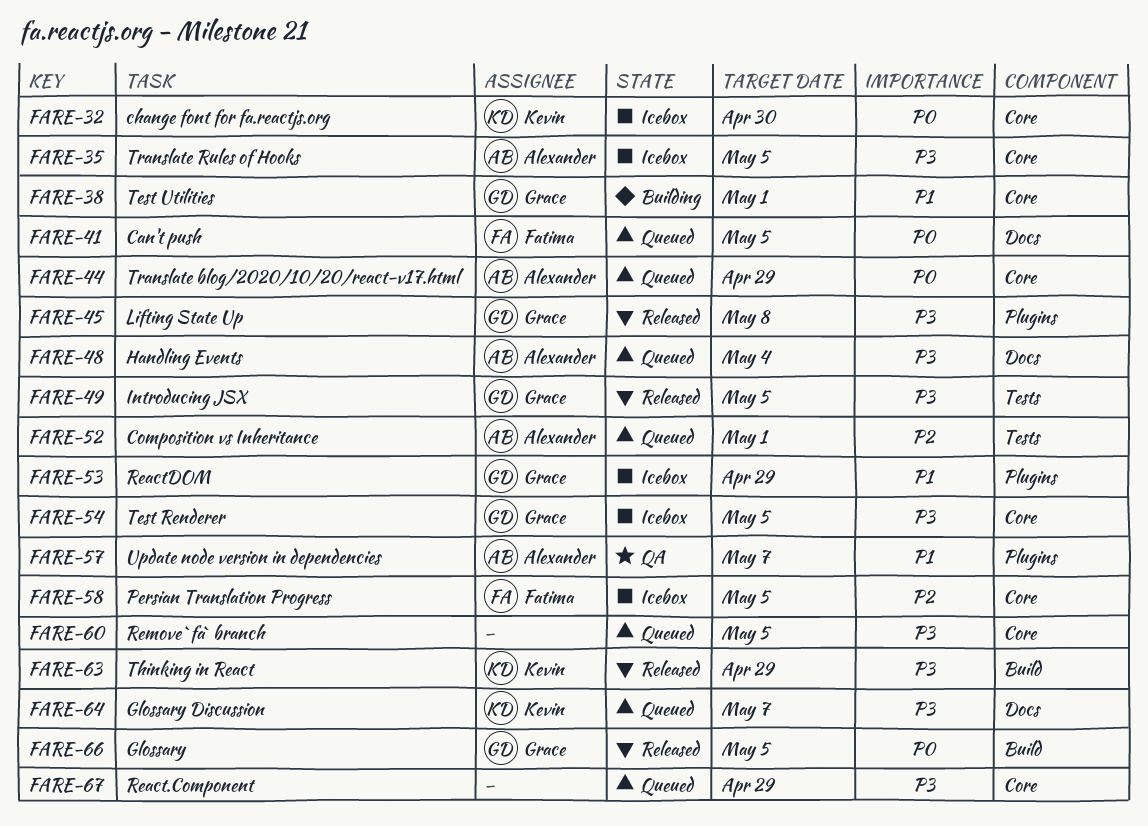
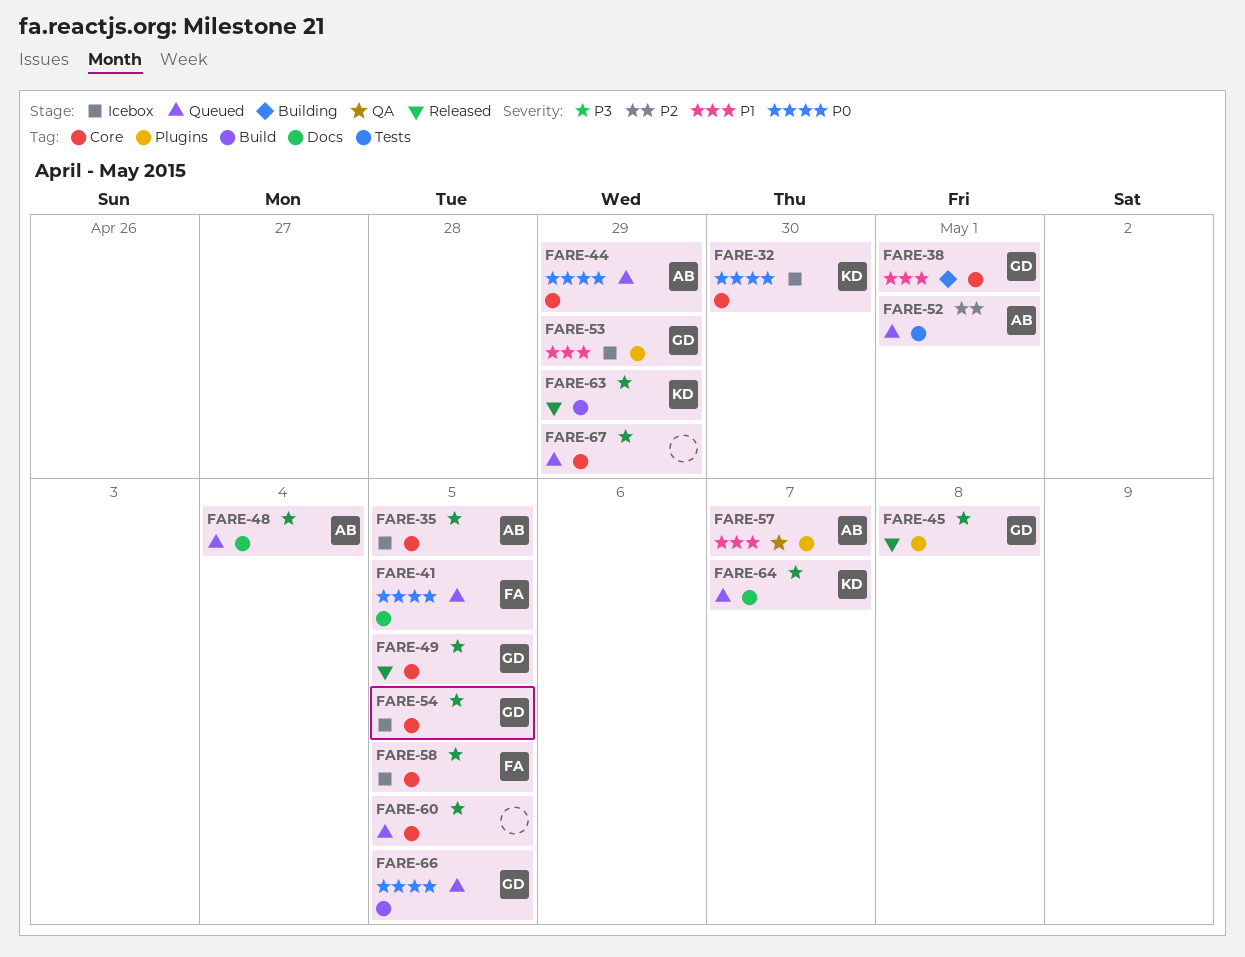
FARE-49, label: Tests -> Core
FARE-58, priority: P2 -> P3
FARE-66, status: Released -> Queued

